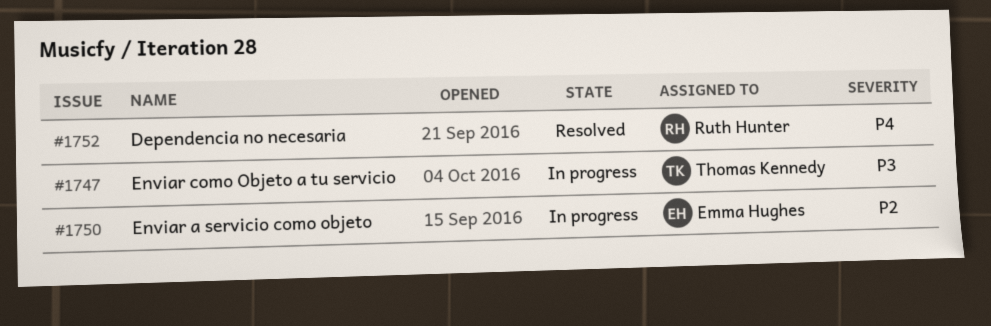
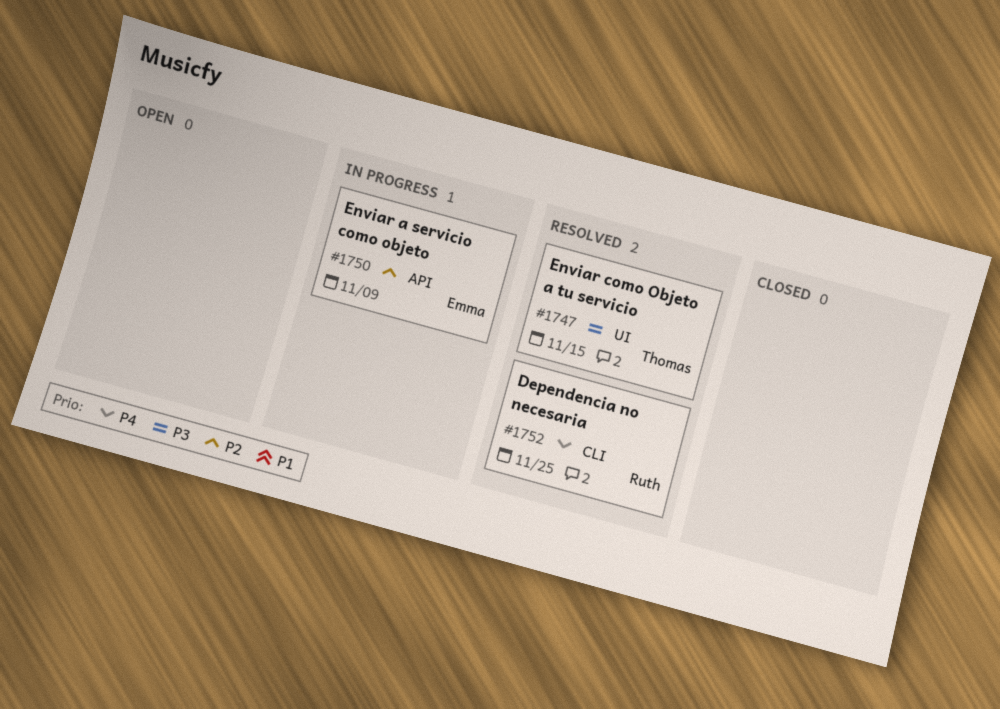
#1747, status: In progress -> Resolved

